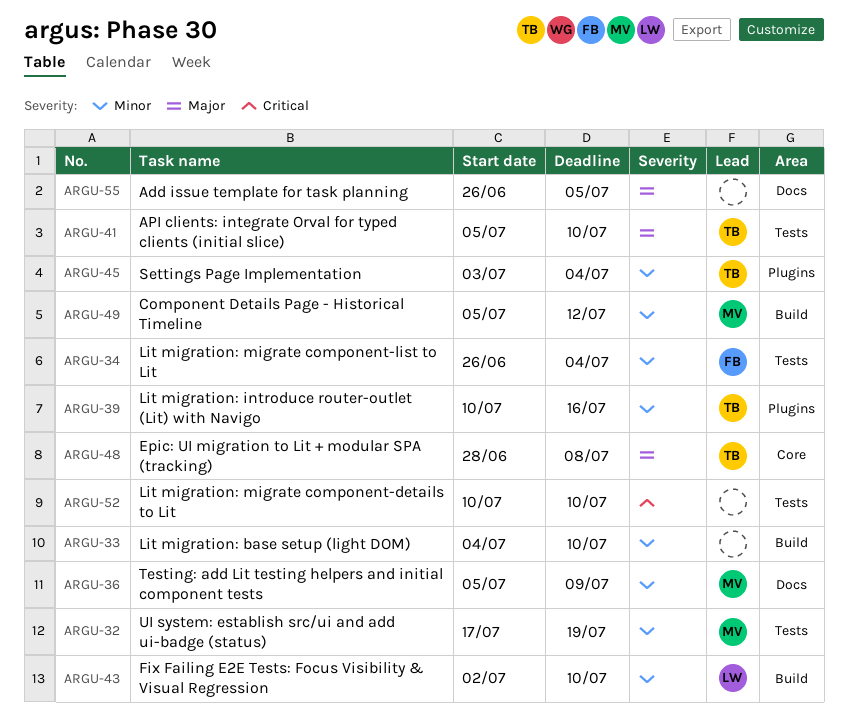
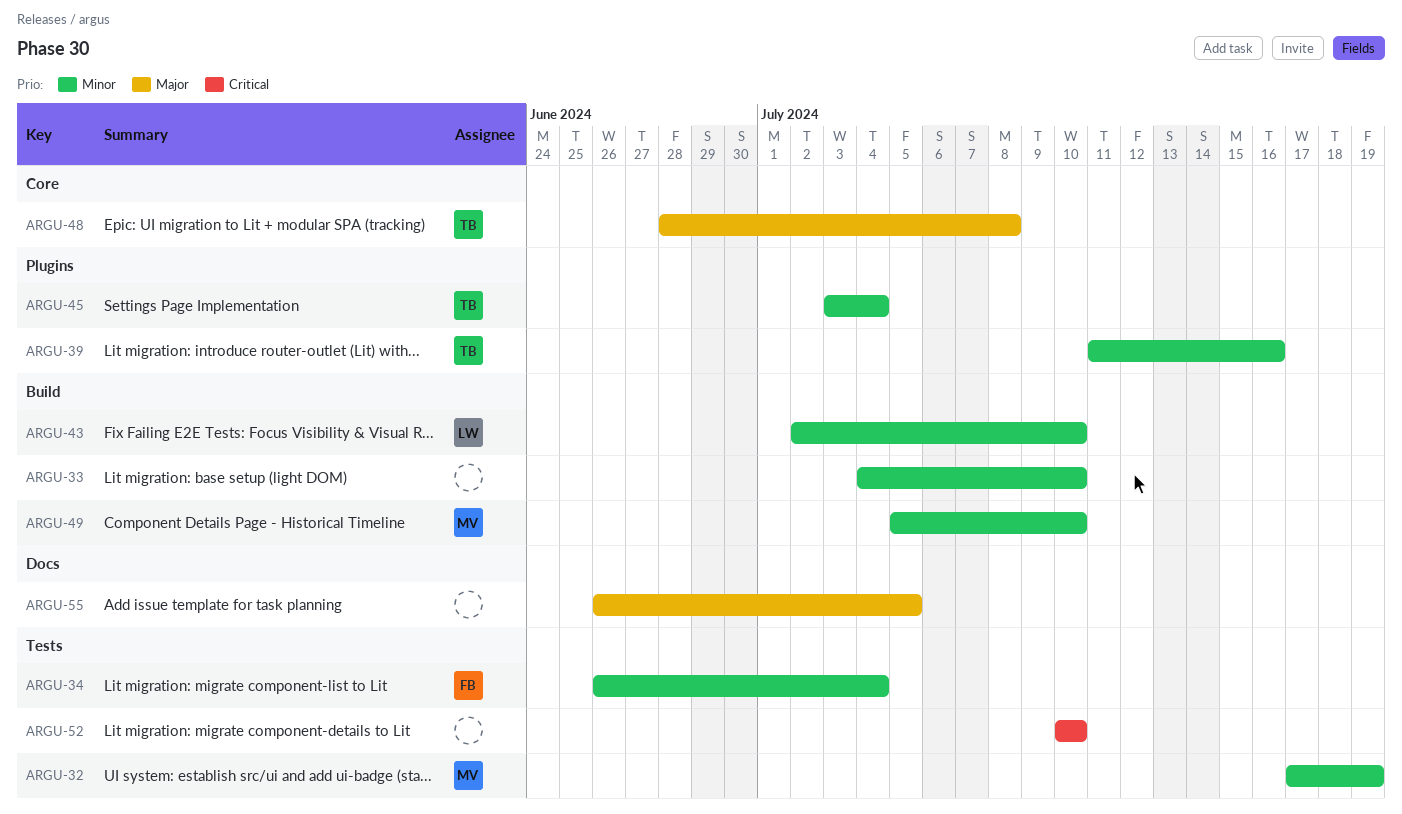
ARGU-36: present -> none
ARGU-39, start: Jul 10 -> Jul 11
ARGU-41: present -> none
ARGU-49, due: Jul 12 -> Jul 10

